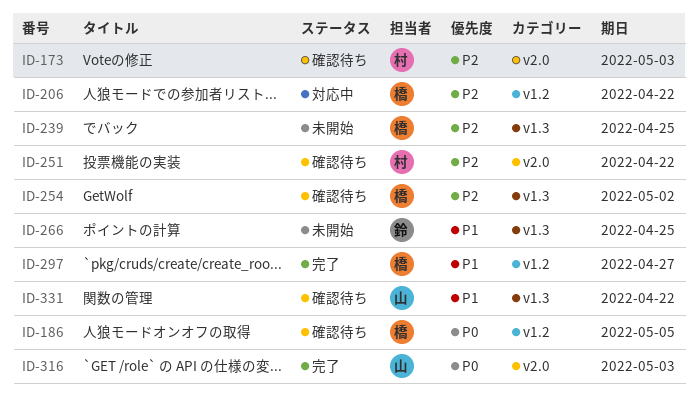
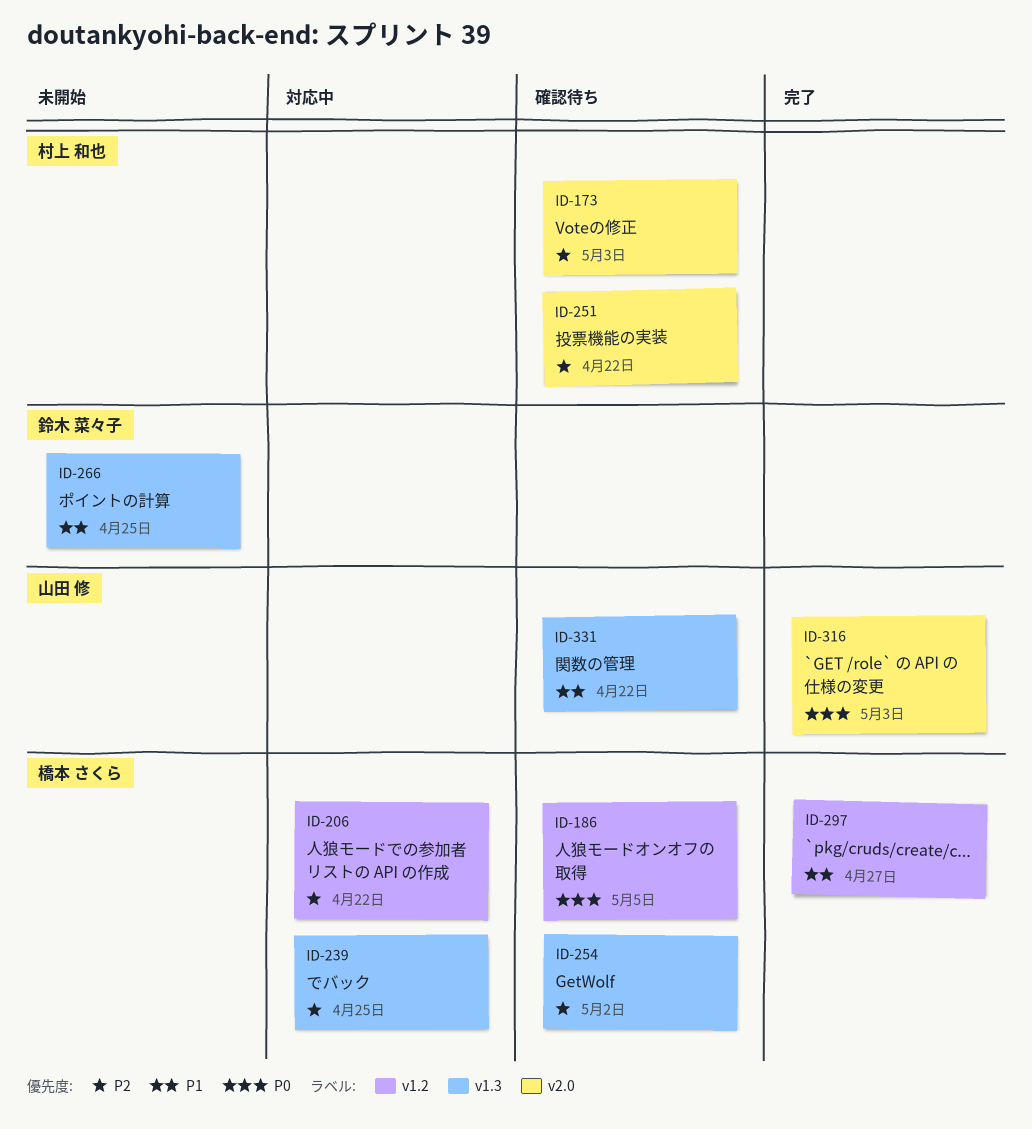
ID-239, status: 未開始 -> 対応中

